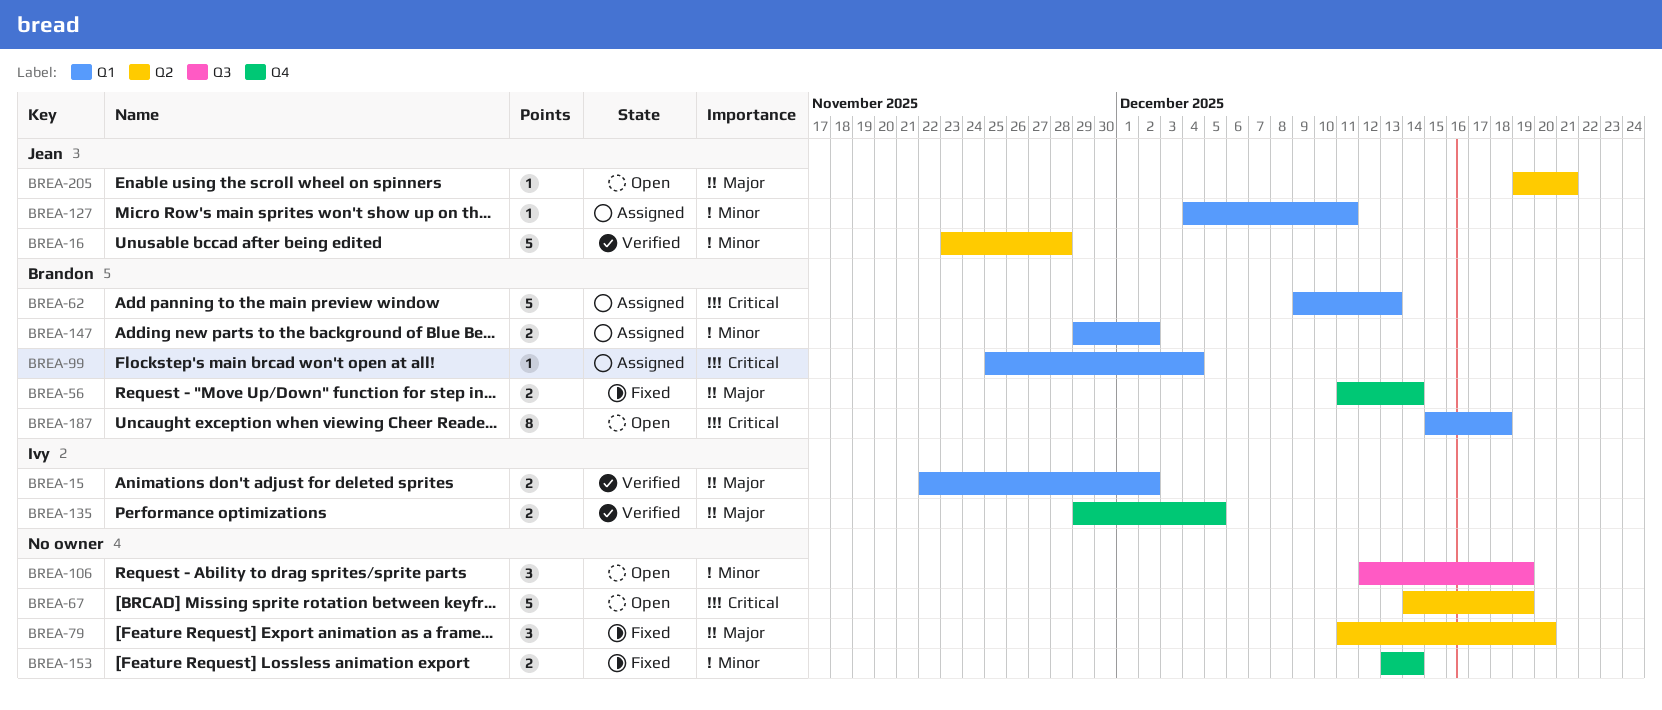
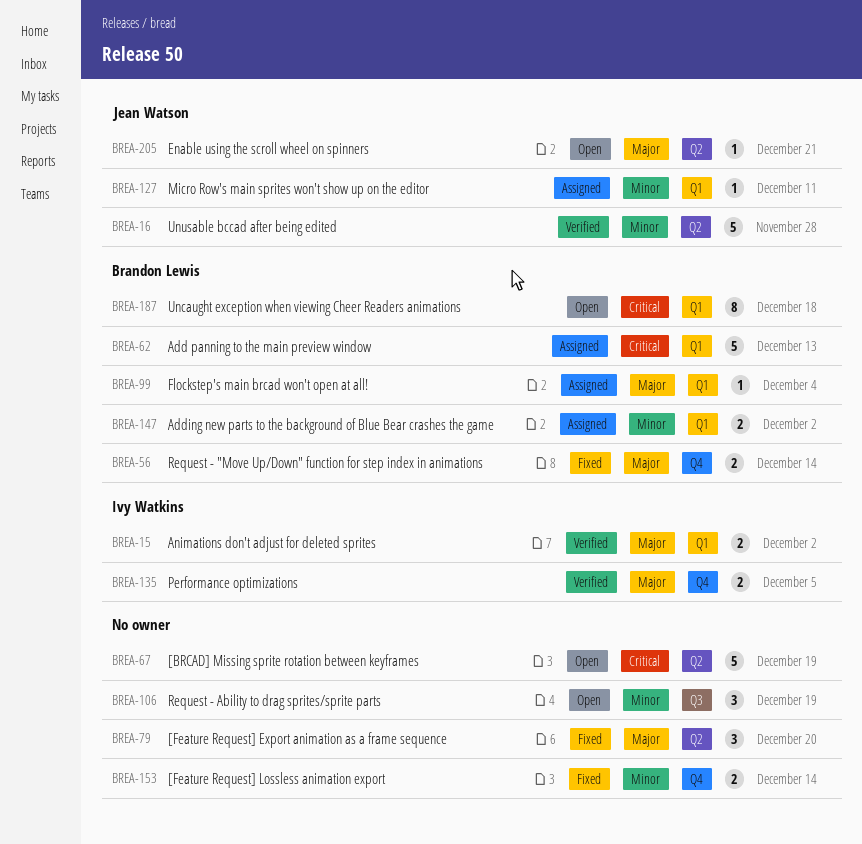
BREA-99, priority: Critical -> Major

